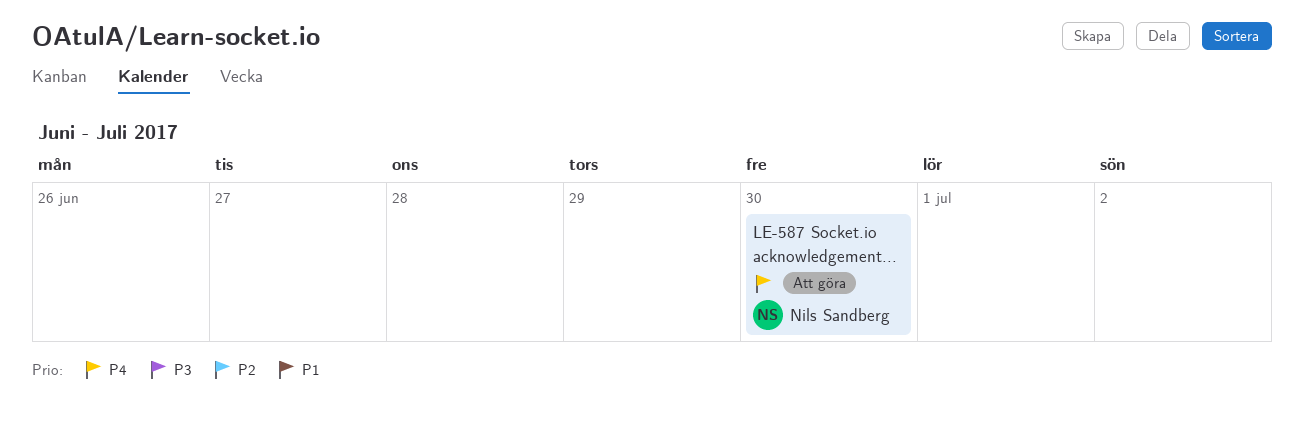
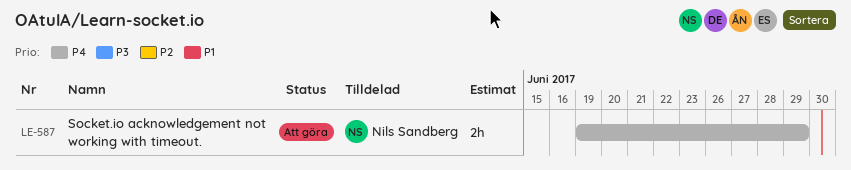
LE-587, due: Jun 30 -> Jun 29

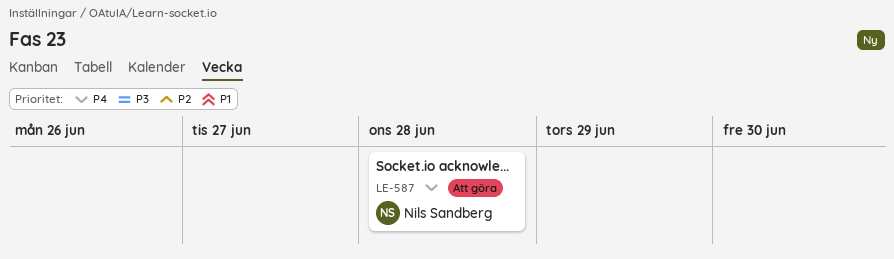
LE-587, due: Jun 29 -> Jun 28

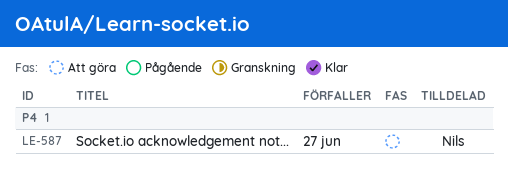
LE-587, due: Jun 28 -> Jun 27

